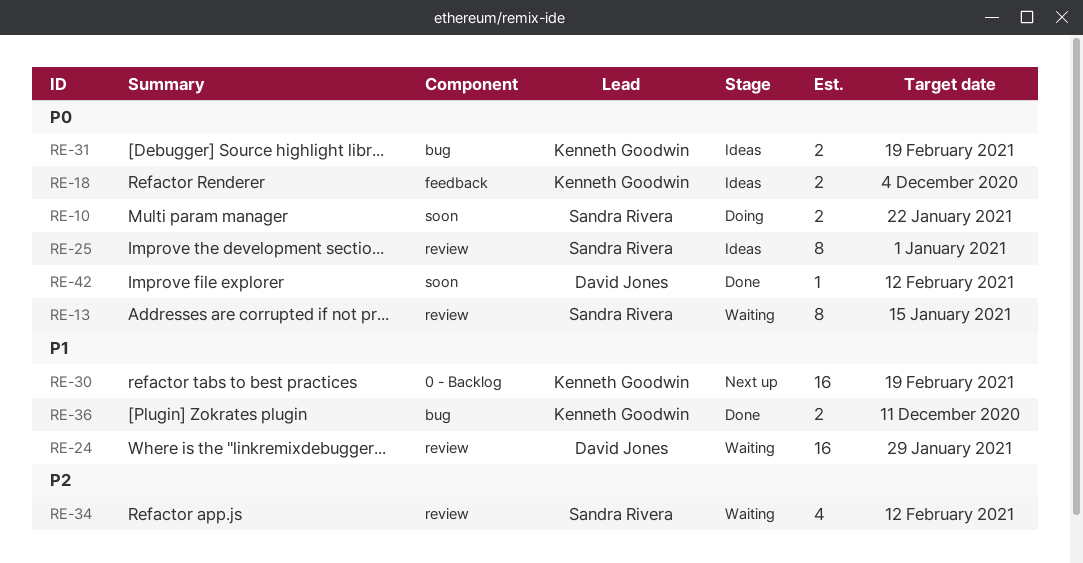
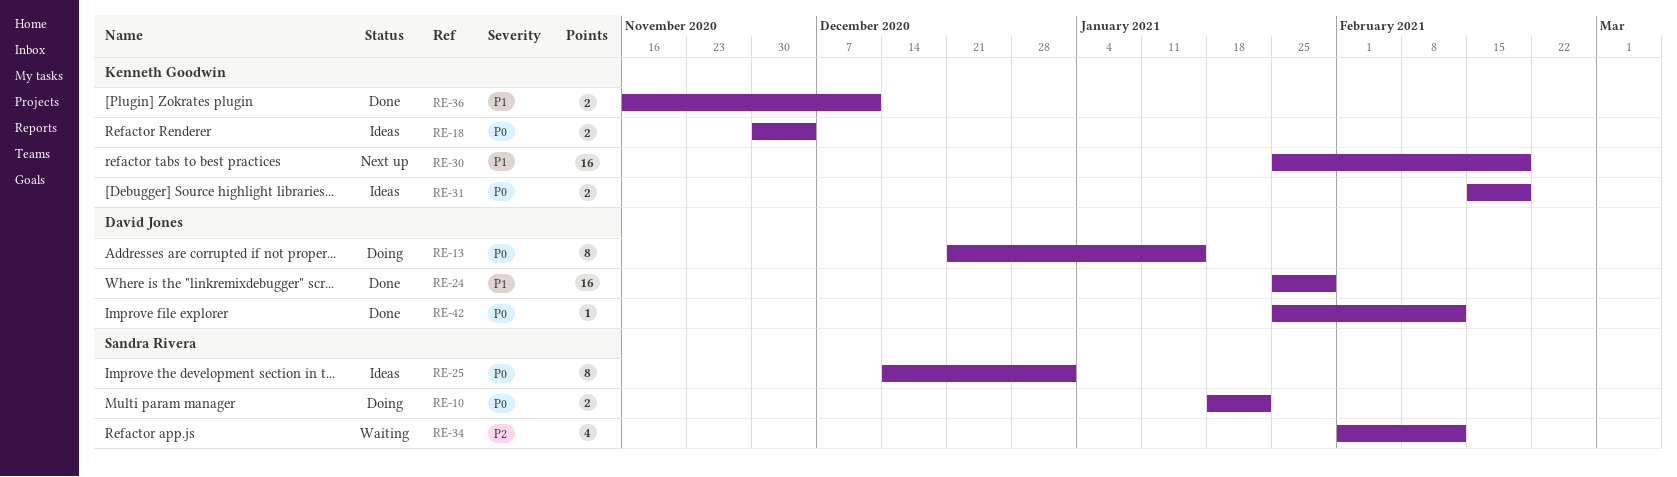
RE-13, status: Waiting -> Doing
RE-13, owner: Sandra Rivera -> David Jones
RE-24, status: Waiting -> Done

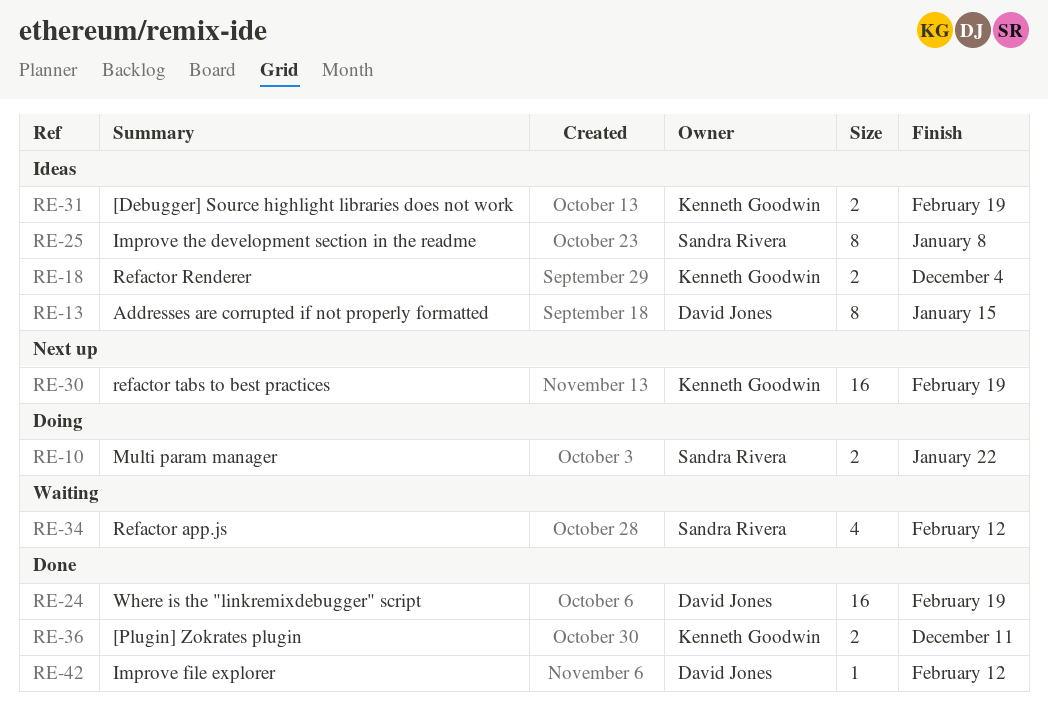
RE-13, status: Doing -> Ideas
RE-24, due: Jan 29 -> Feb 19
RE-25, due: Jan 1 -> Jan 8

